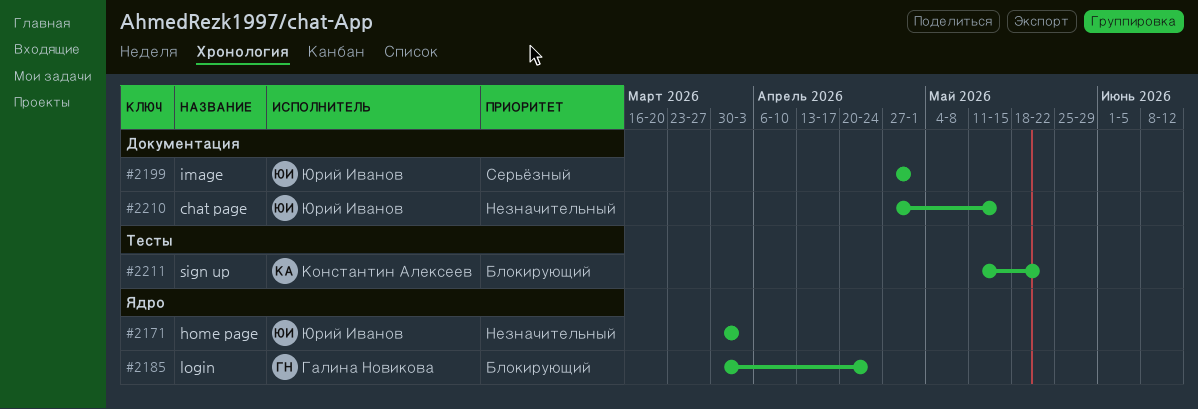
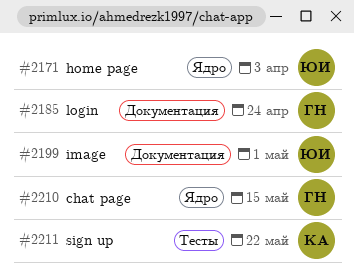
#2185, label: Ядро -> Документация
#2210, owner: Юрий Иванов -> Галина Новикова
#2210, label: Документация -> Ядро

